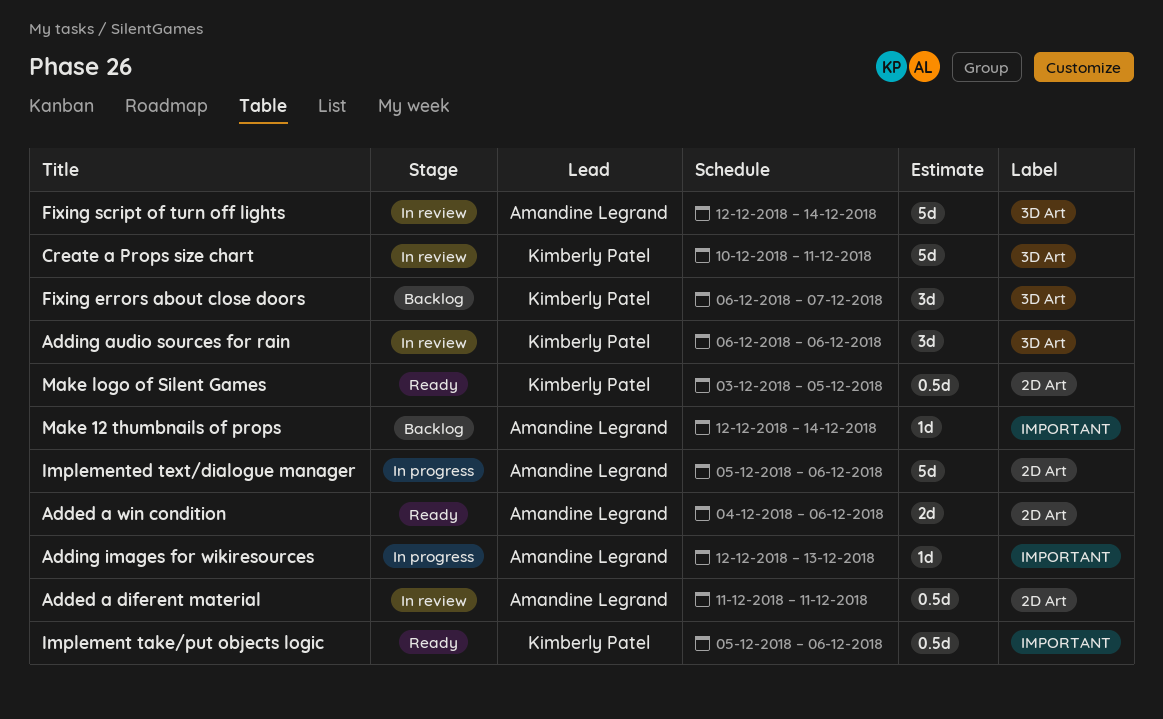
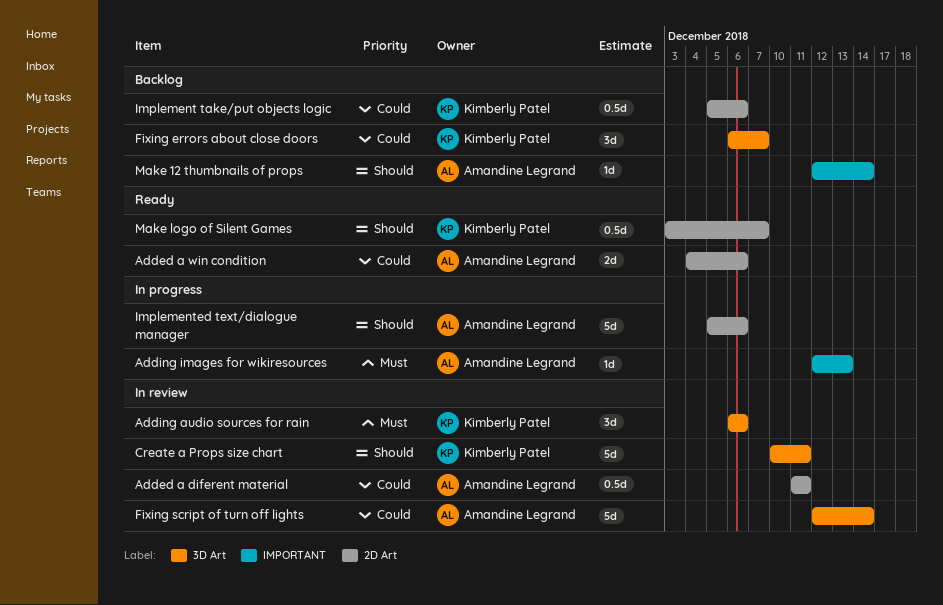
Implement take/put objects logic, status: Ready -> Backlog
Implement take/put objects logic, label: IMPORTANT -> 2D Art
Make logo of Silent Games, due: Dec 5 -> Dec 7

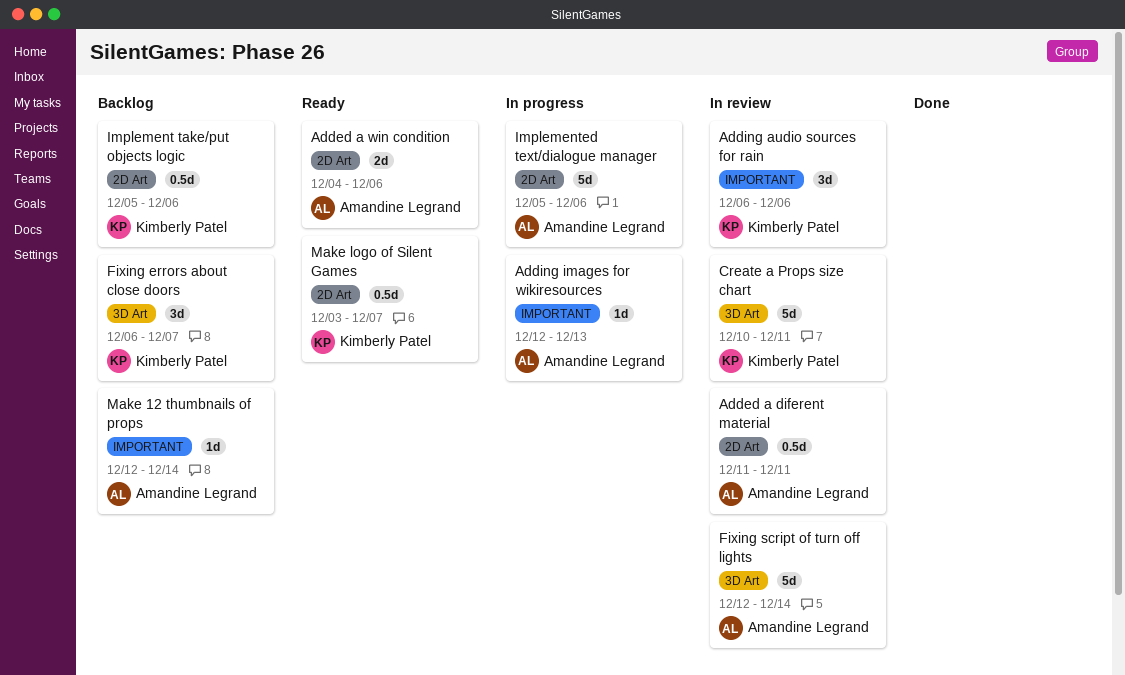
Adding audio sources for rain, label: 3D Art -> IMPORTANT

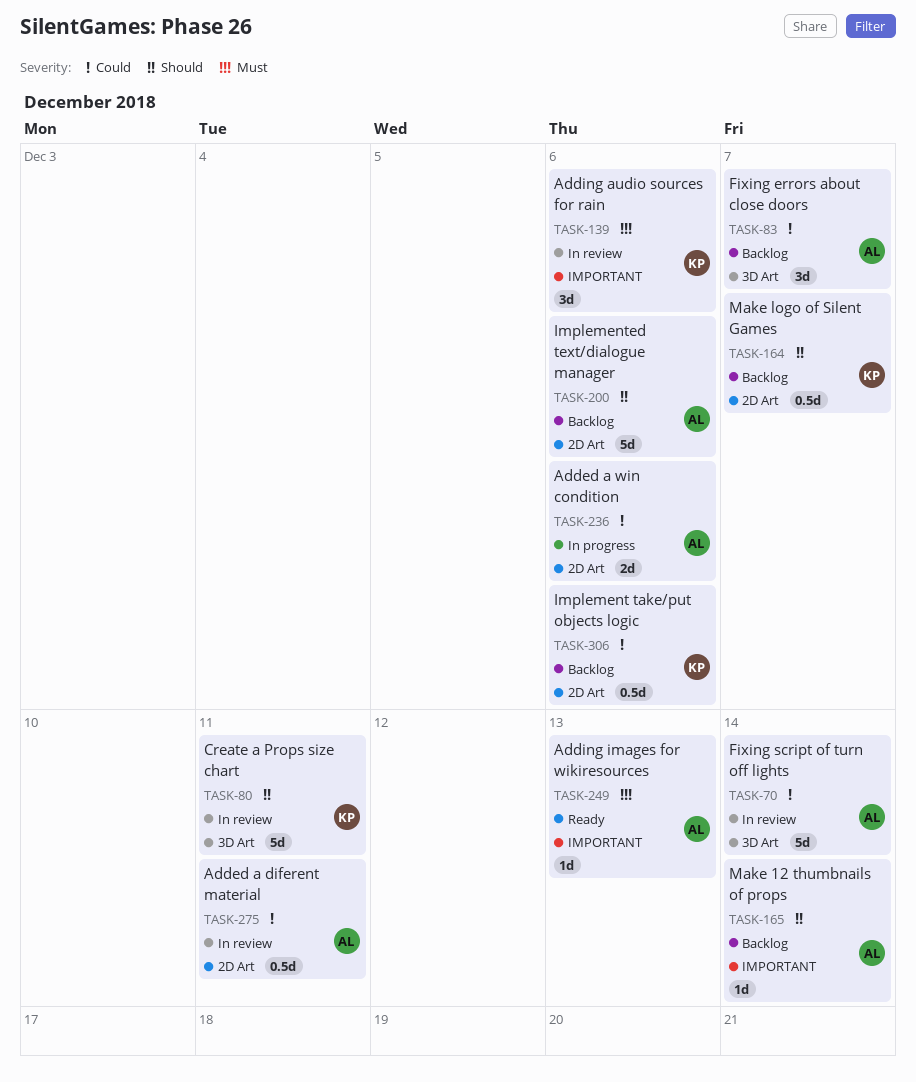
Added a win condition, status: Ready -> In progress
Adding images for wikiresources, status: In progress -> Ready
Fixing errors about close doors, owner: Kimberly Patel -> Amandine Legrand
Implemented text/dialogue manager, status: In progress -> Backlog
Make logo of Silent Games, status: Ready -> Backlog

